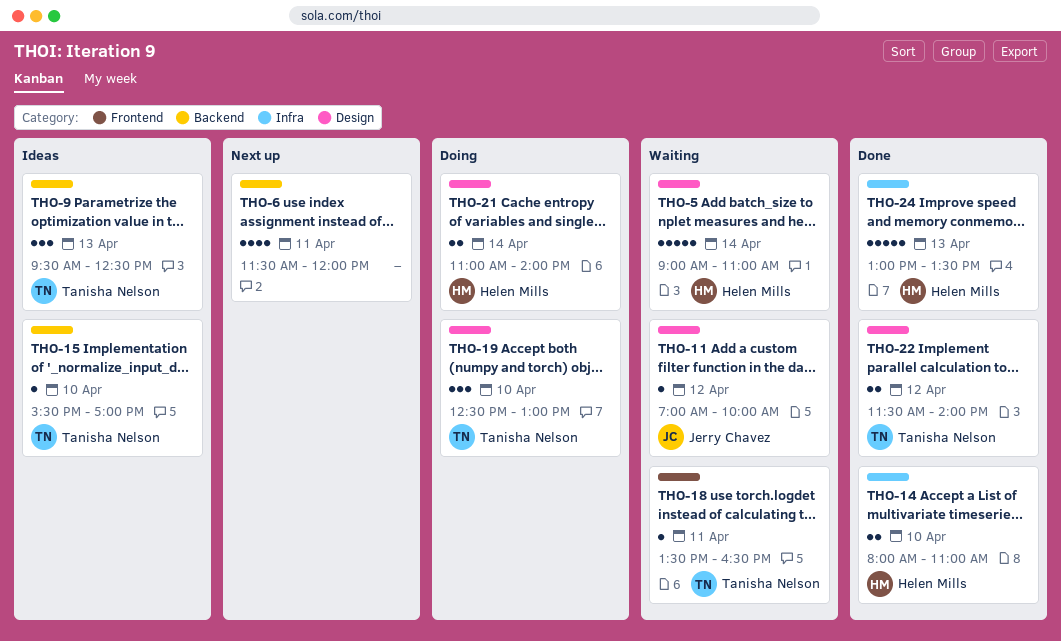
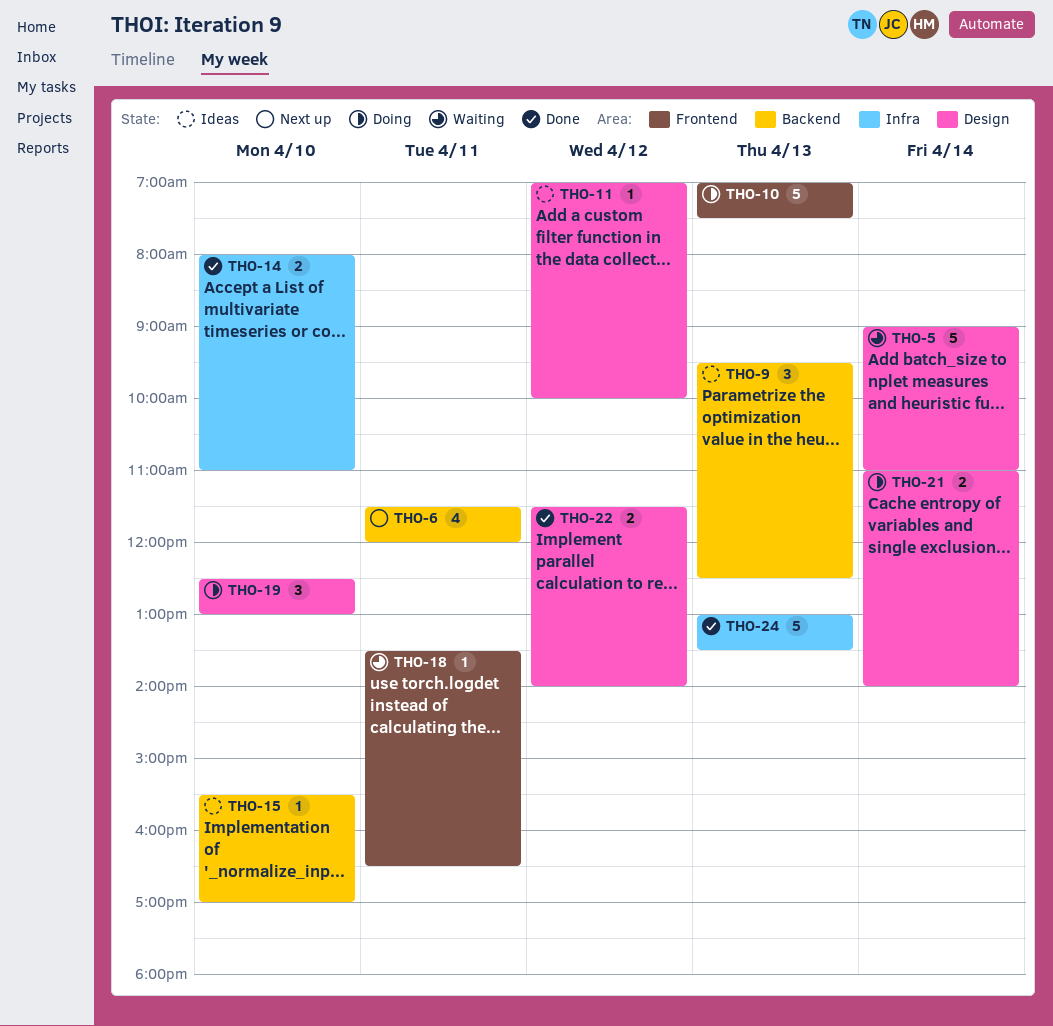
THO-10: none -> present
THO-11, status: Waiting -> Ideas

